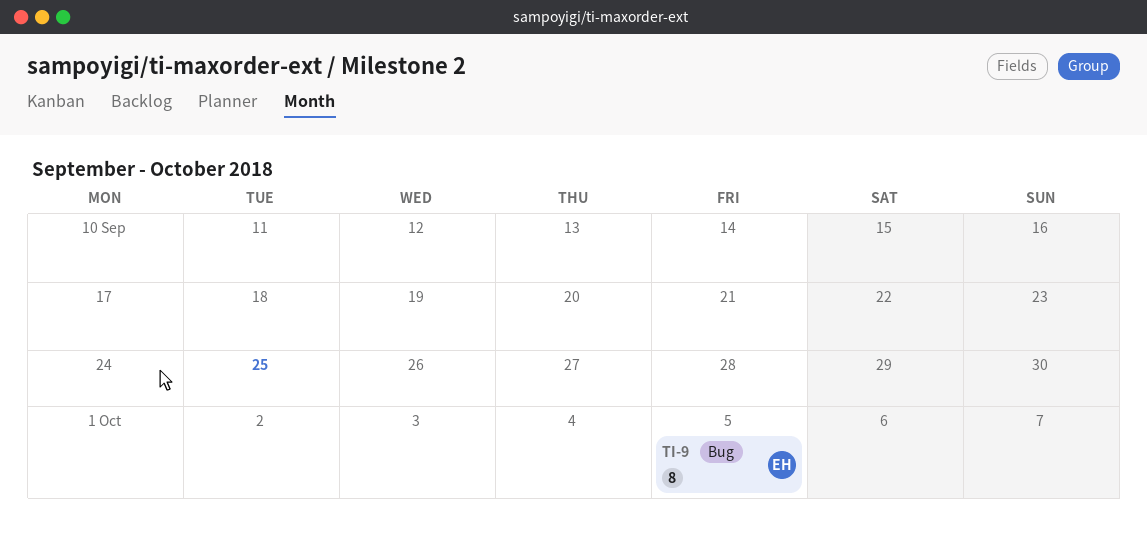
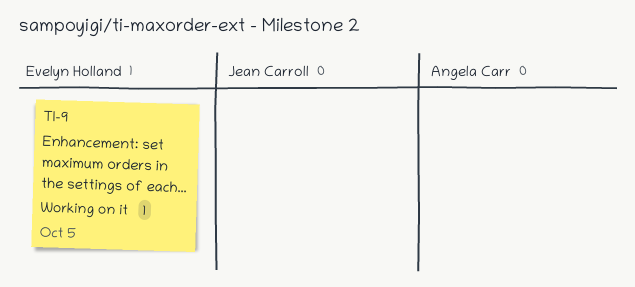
TI-9, estimate: 8 -> 1

